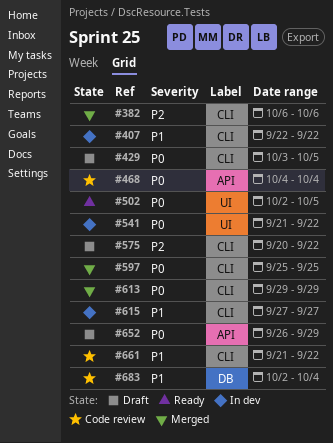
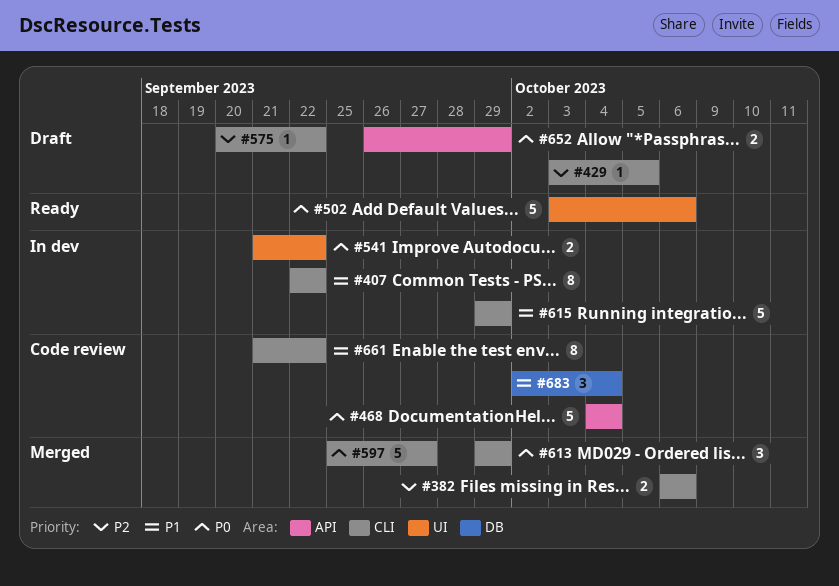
#429, priority: P0 -> P2
#502, start: Oct 2 -> Oct 3
#502, due: Oct 5 -> Oct 6
#597, due: Sep 25 -> Sep 27
#615, start: Sep 27 -> Sep 29
#615, due: Sep 27 -> Sep 29

